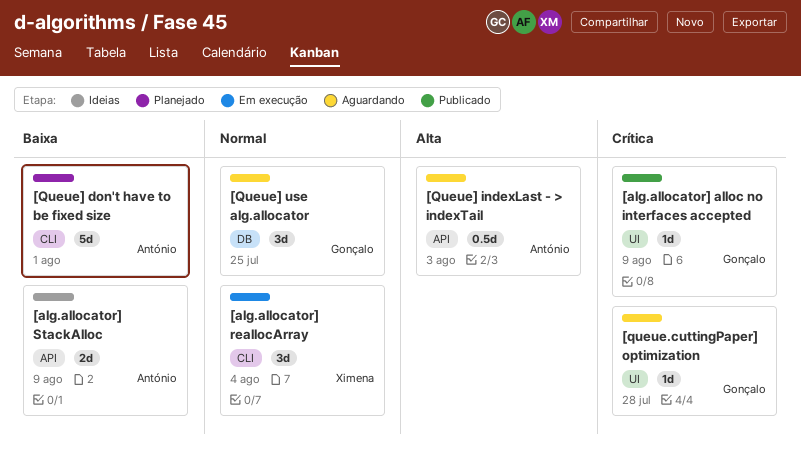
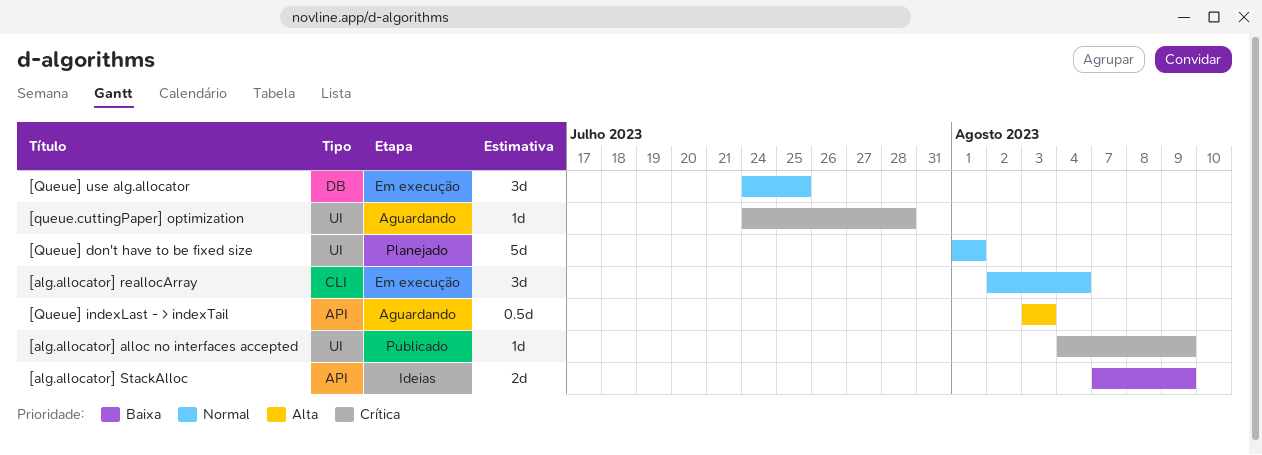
[Queue] don't have to be fixed size, priority: Baixa -> Normal
[Queue] don't have to be fixed size, label: CLI -> UI
[Queue] use alg.allocator, status: Aguardando -> Em execução

